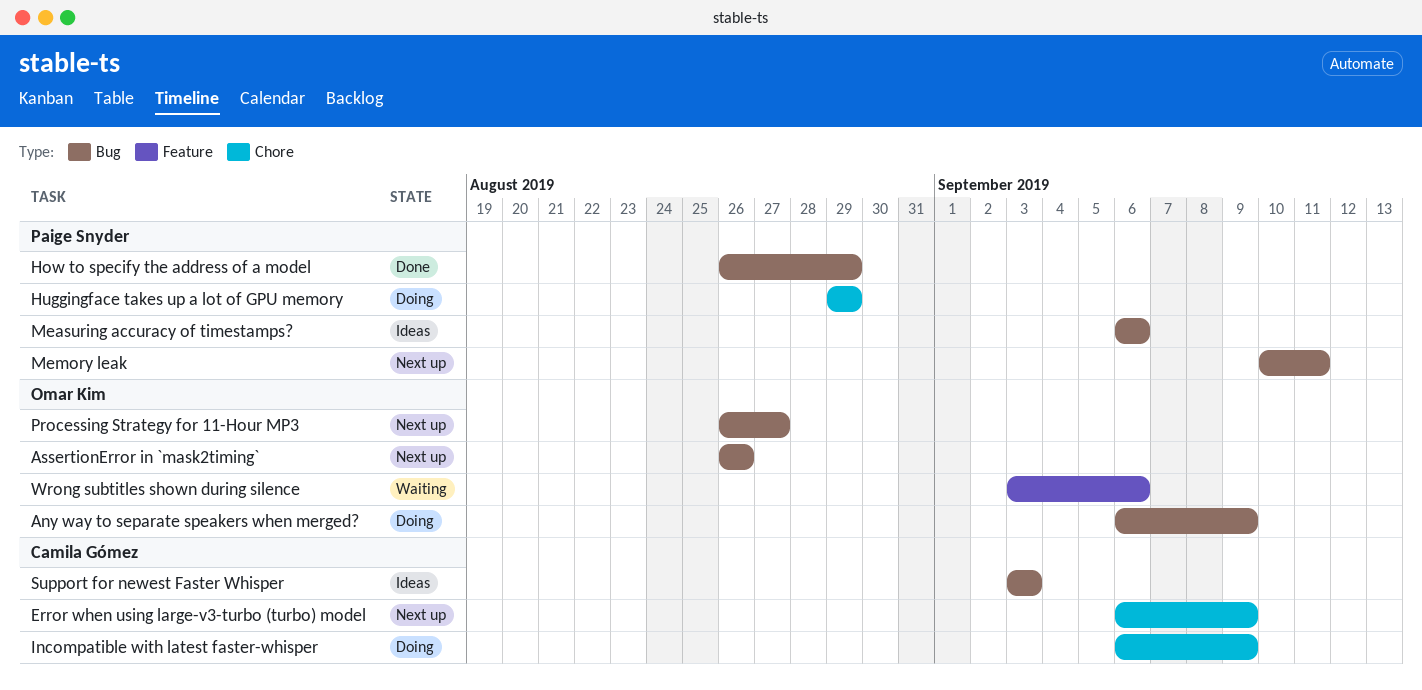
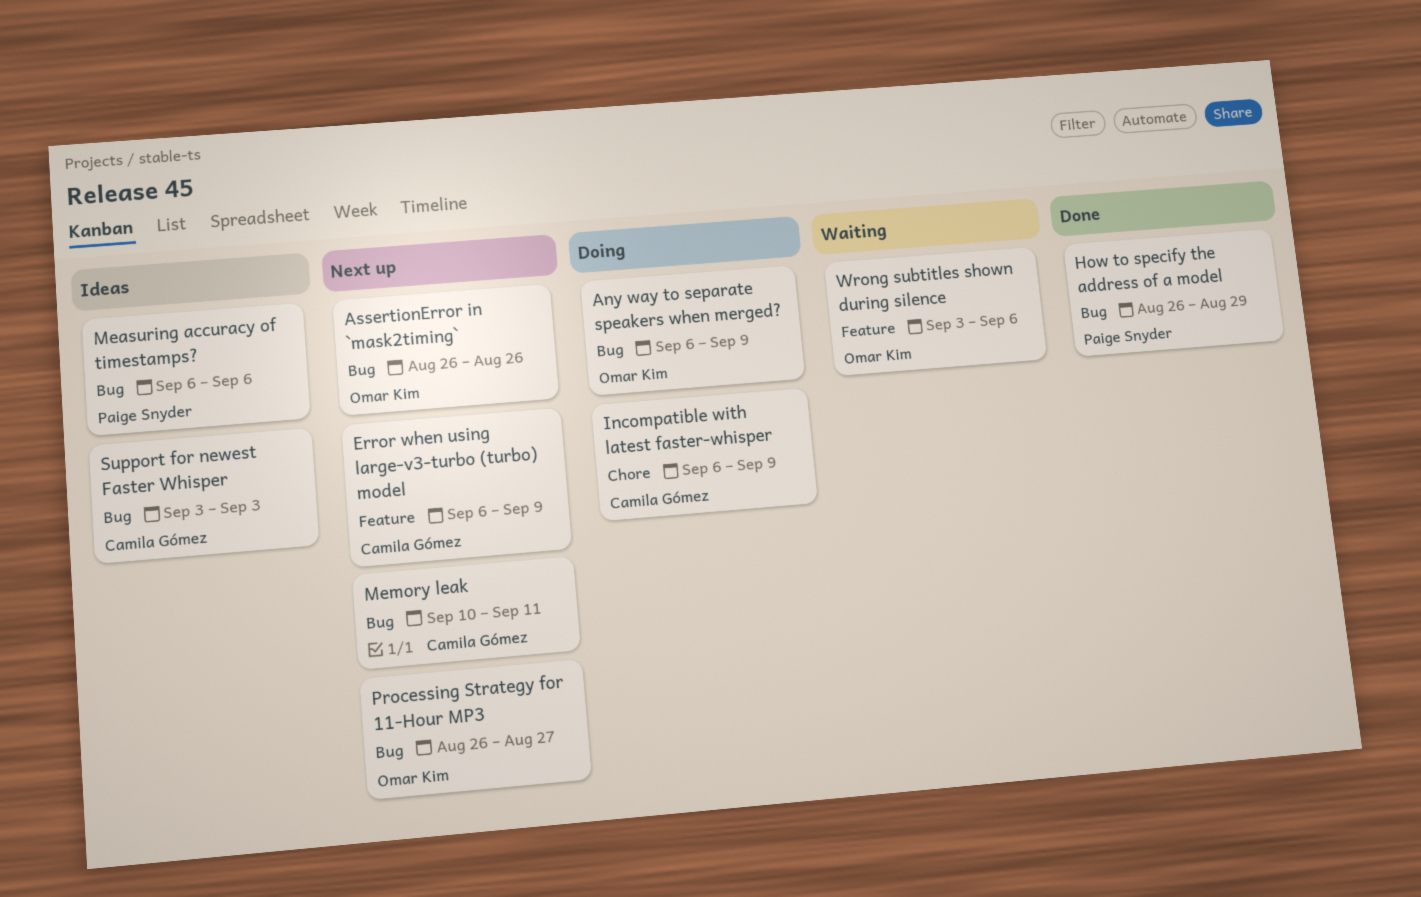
Error when using large-v3-turbo (turbo) model, label: Chore -> Feature
Huggingface takes up a lot of GPU memory: present -> none
Memory leak, owner: Paige Snyder -> Camila Gómez

